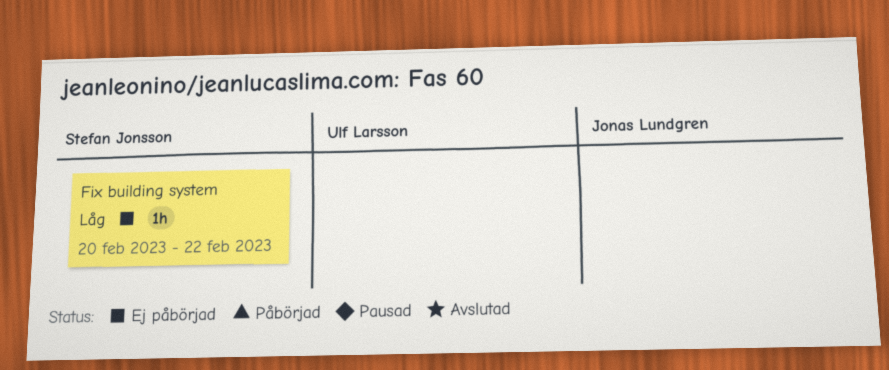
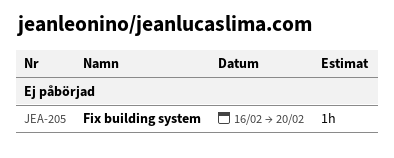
Fix building system, start: Feb 20 -> Feb 16
Fix building system, due: Feb 22 -> Feb 20

